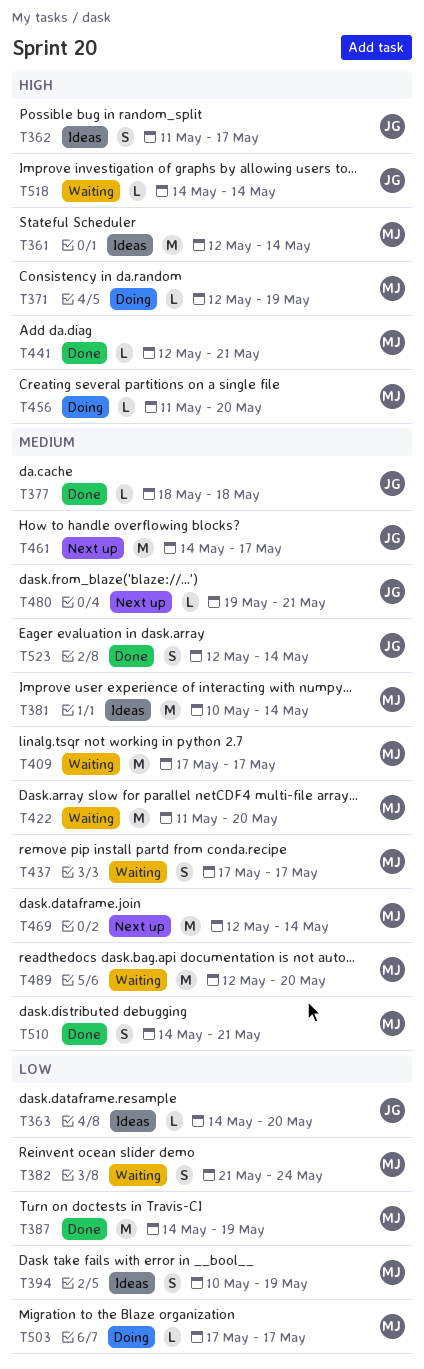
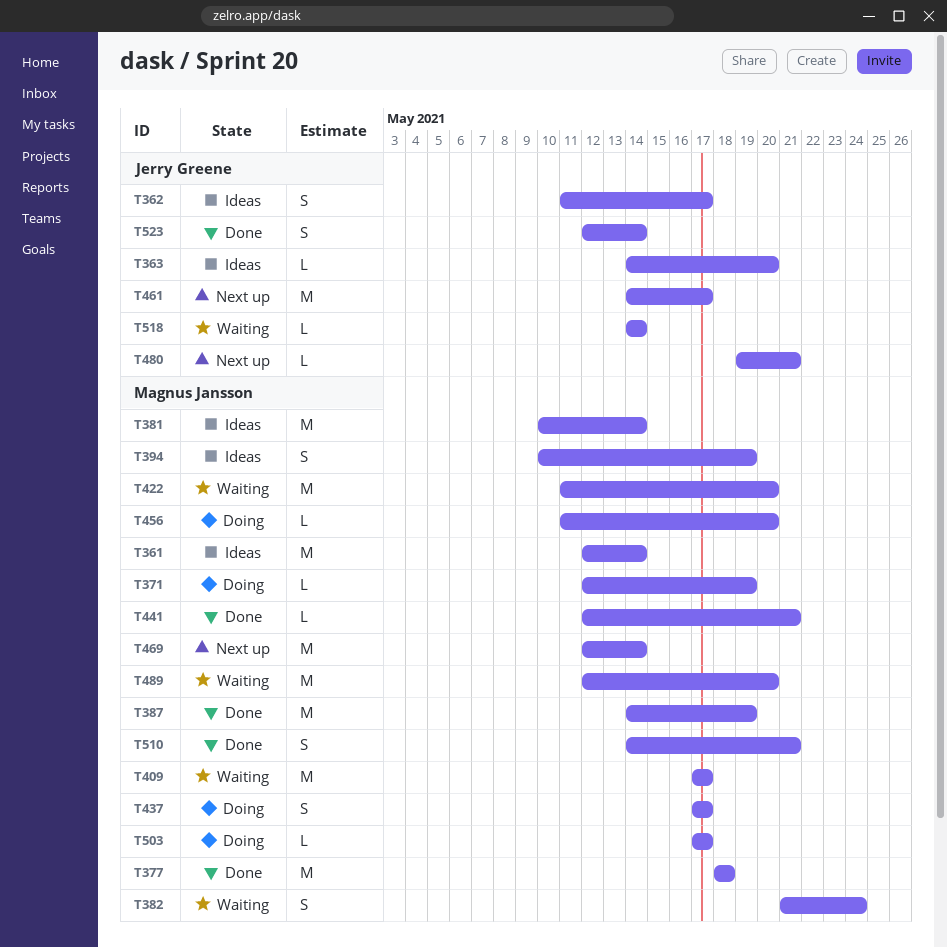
T377, owner: Jerry Greene -> Magnus Jansson
T377, estimate: L -> M
T437, status: Waiting -> Doing

